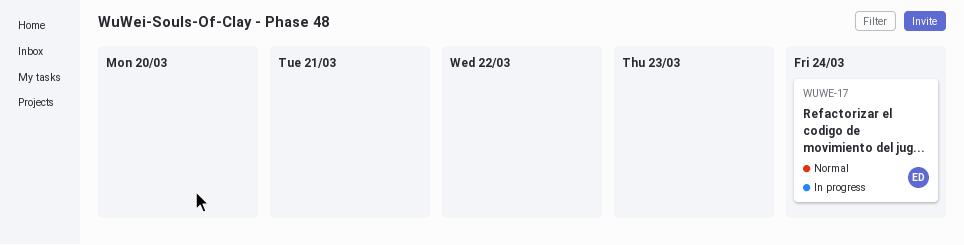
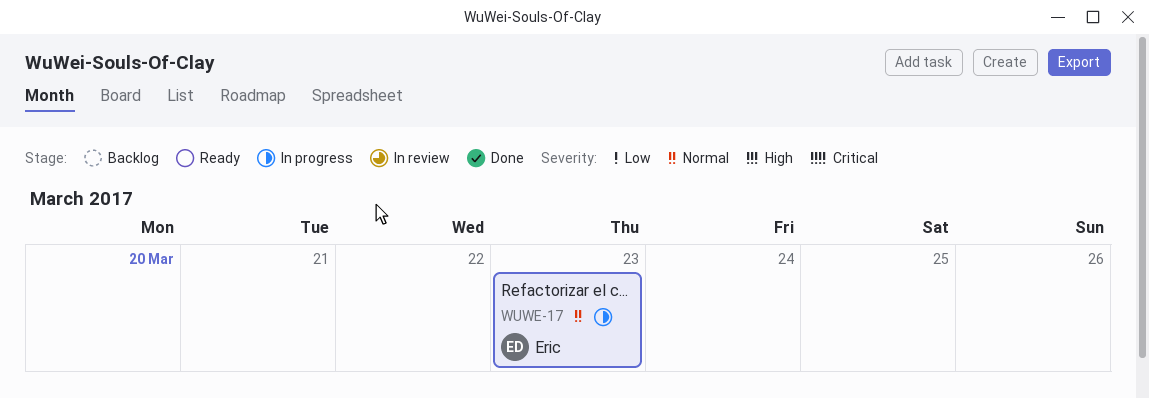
WUWE-17, due: Mar 24 -> Mar 23

